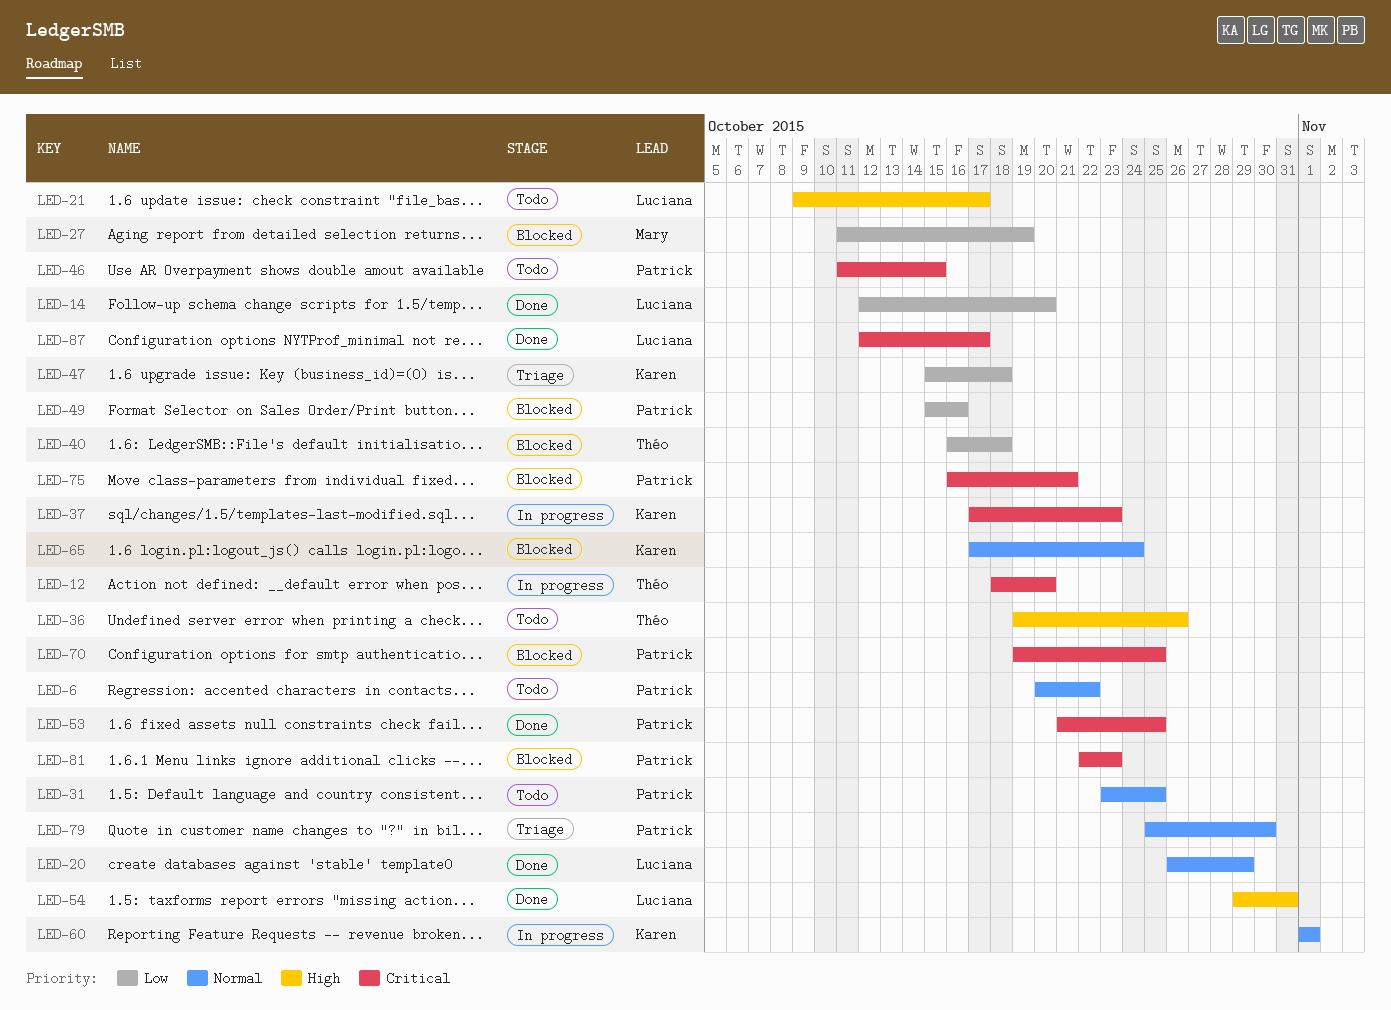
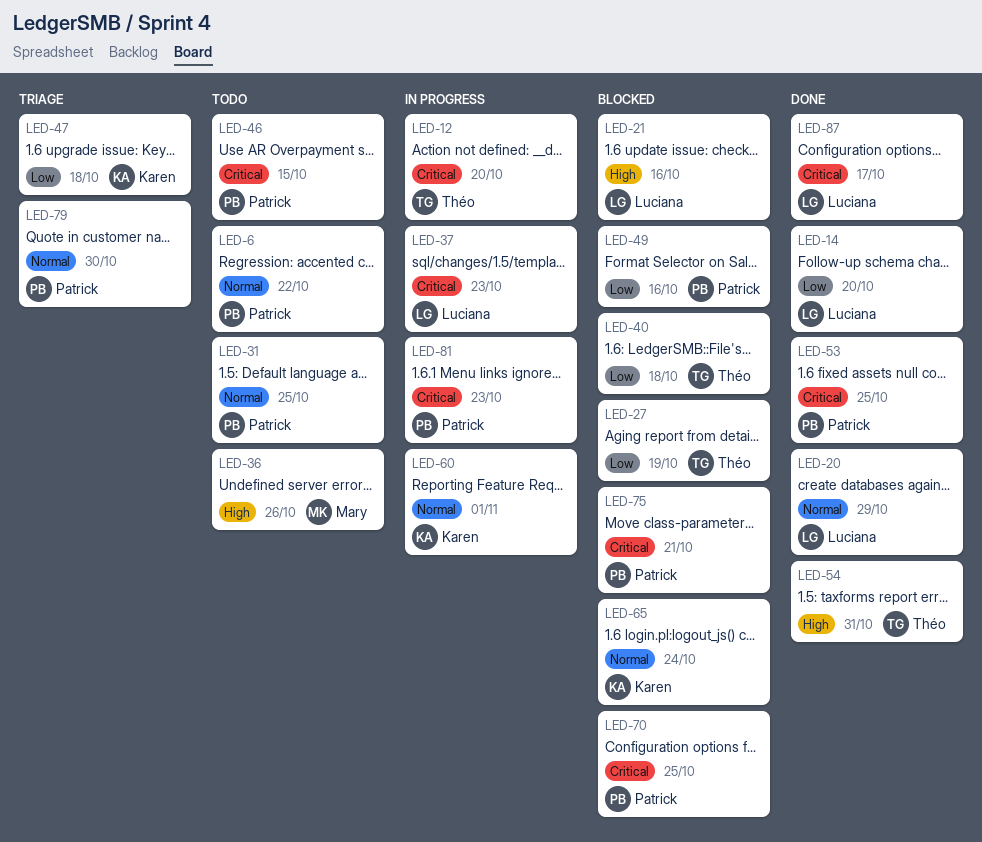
LED-21, status: Todo -> Blocked
LED-21, due: Oct 17 -> Oct 16
LED-27, owner: Mary -> Théo
LED-36, owner: Théo -> Mary
LED-37, owner: Karen -> Luciana
LED-54, owner: Luciana -> Théo
LED-81, status: Blocked -> In progress

